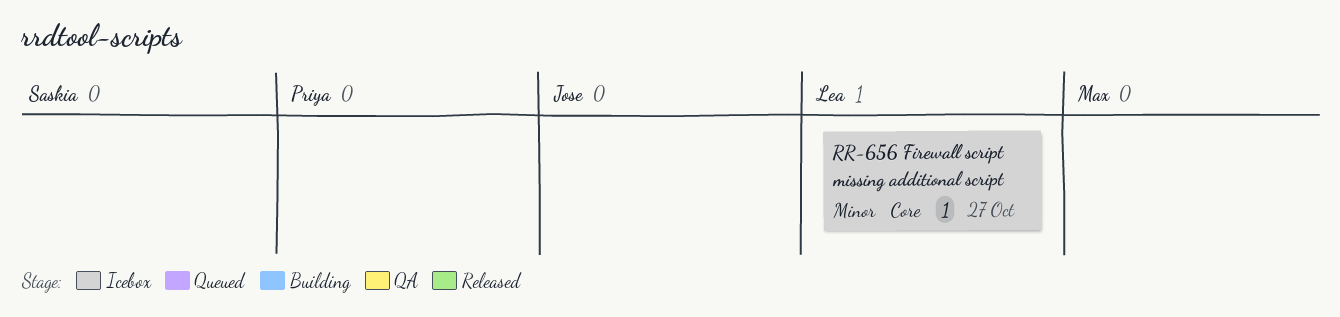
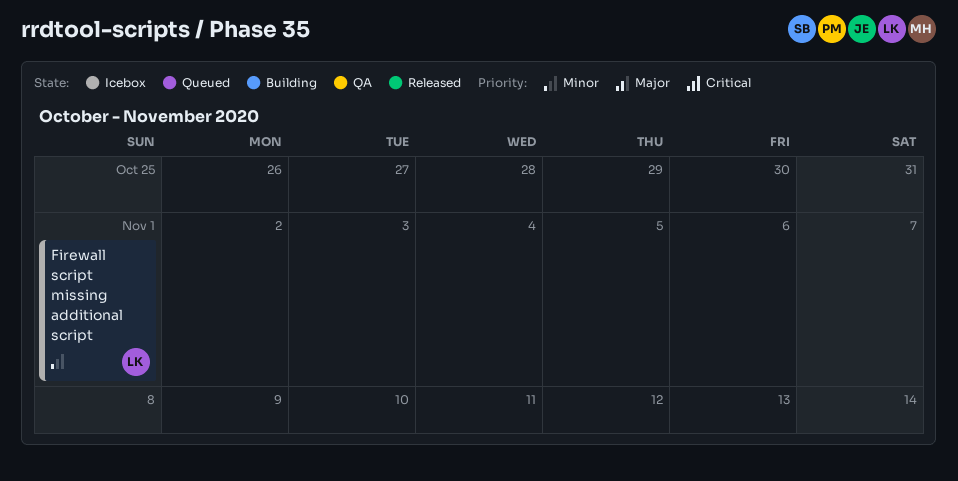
Firewall script missing additional script, due: Oct 27 -> Nov 1

